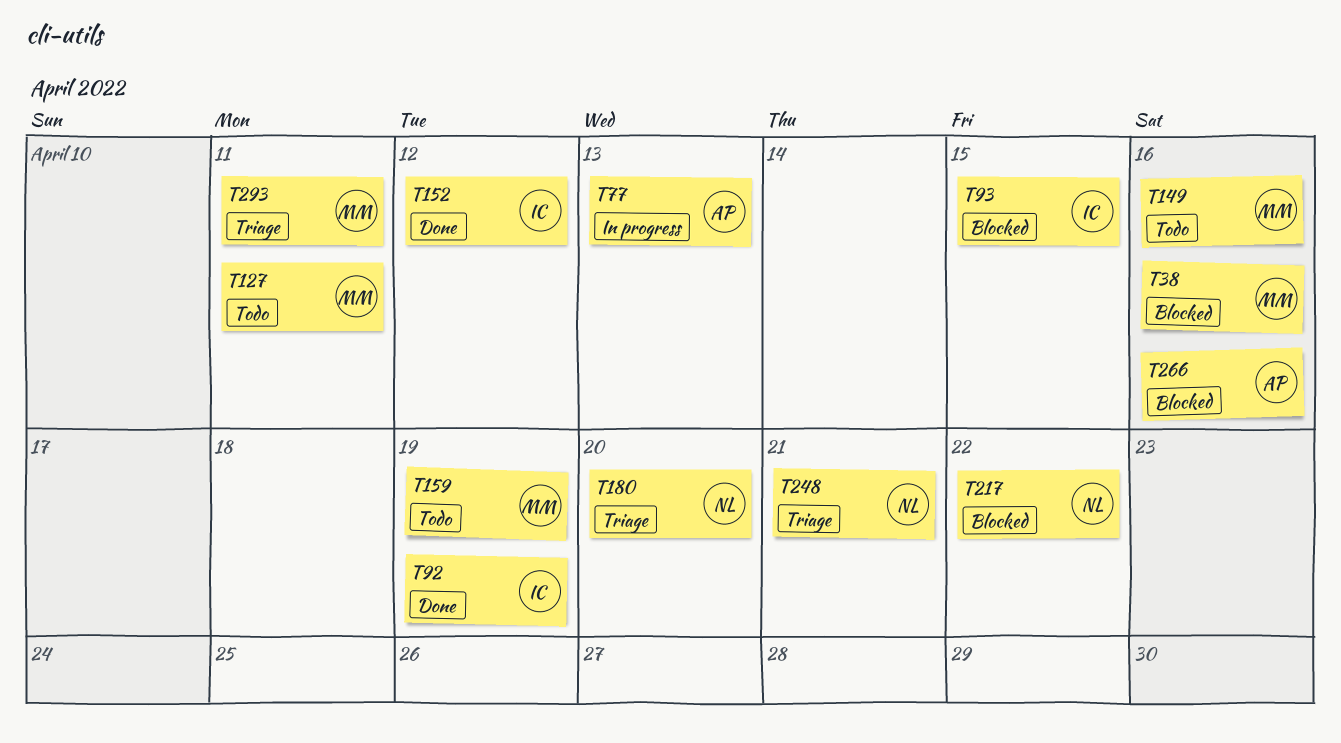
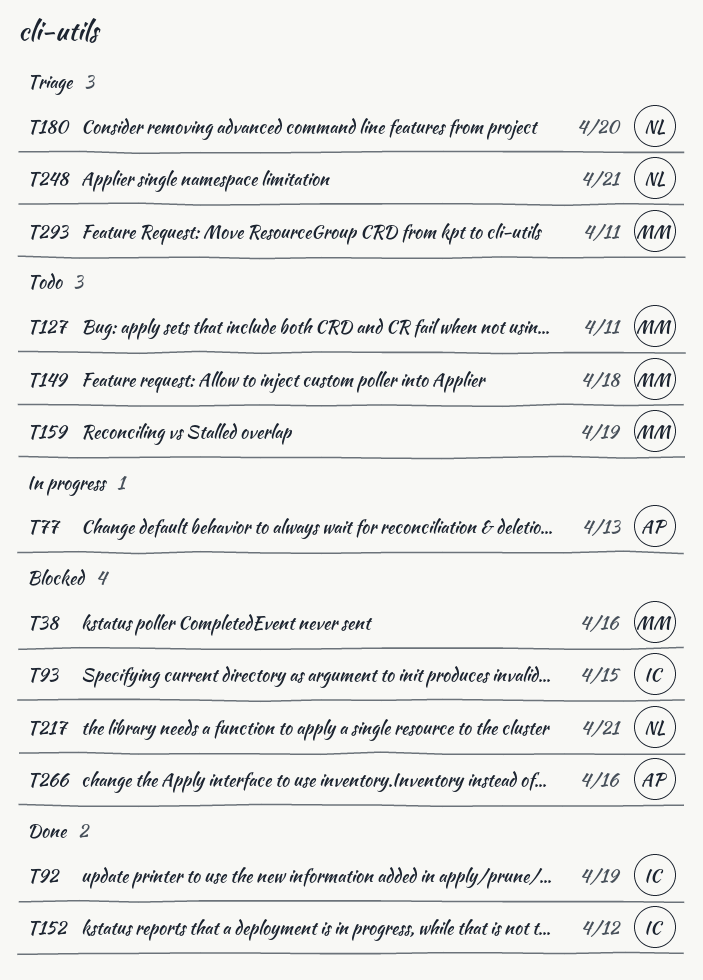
T149, due: Apr 16 -> Apr 18
T217, due: Apr 22 -> Apr 21

